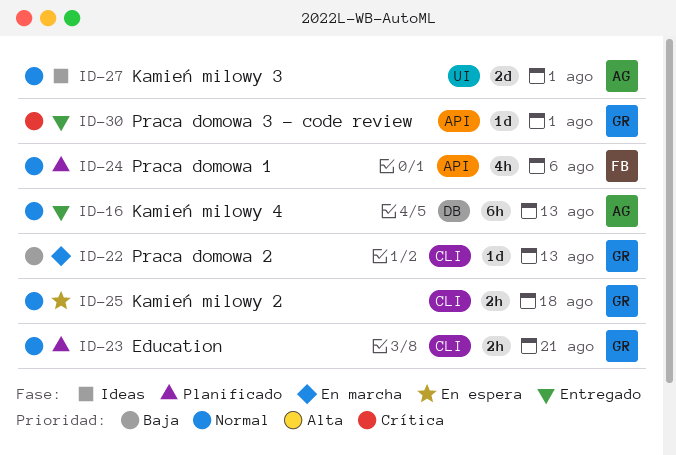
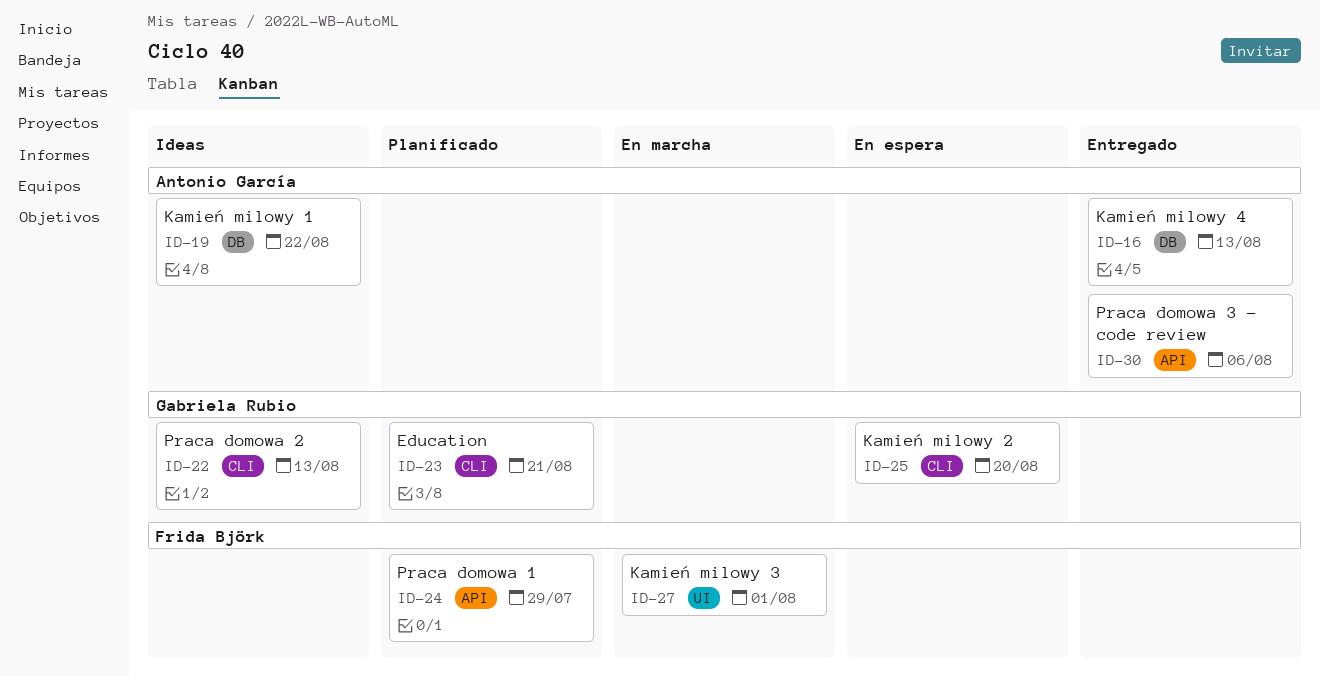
ID-19: none -> present
ID-22, status: En marcha -> Ideas
ID-24, due: Aug 6 -> Jul 29
ID-25, due: Aug 18 -> Aug 20
ID-27, status: Ideas -> En marcha
ID-27, owner: Antonio García -> Frida Björk
ID-30, owner: Gabriela Rubio -> Antonio García
ID-30, due: Aug 1 -> Aug 6

